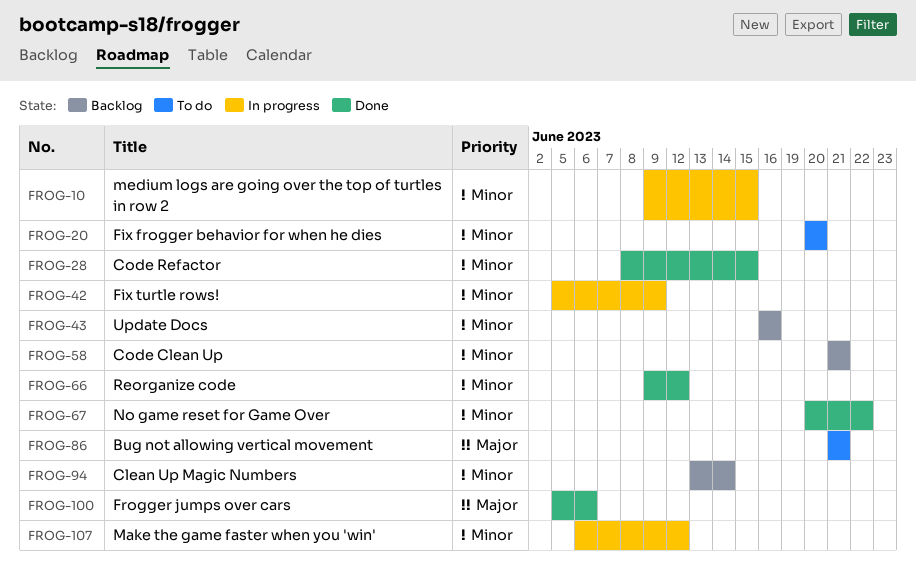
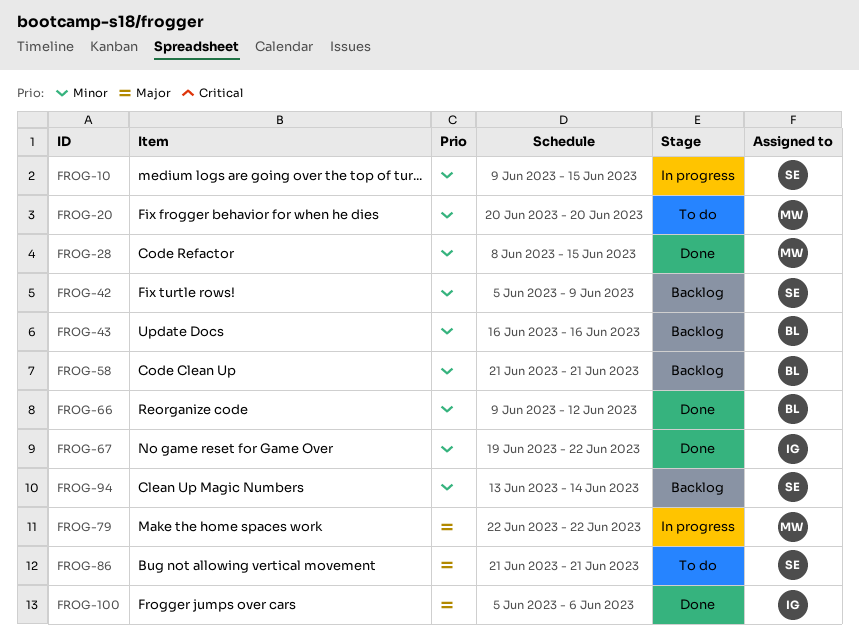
FROG-42, status: In progress -> Backlog
FROG-67, start: Jun 20 -> Jun 19
FROG-79: none -> present
FROG-107: present -> none

